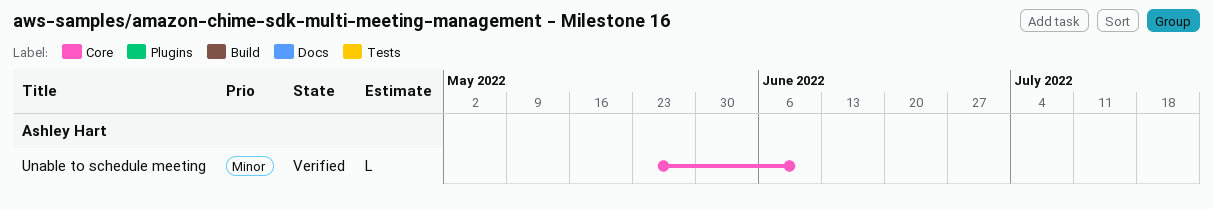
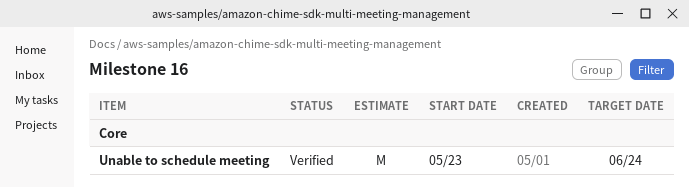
Unable to schedule meeting, estimate: L -> M
Unable to schedule meeting, due: Jun 10 -> Jun 24

